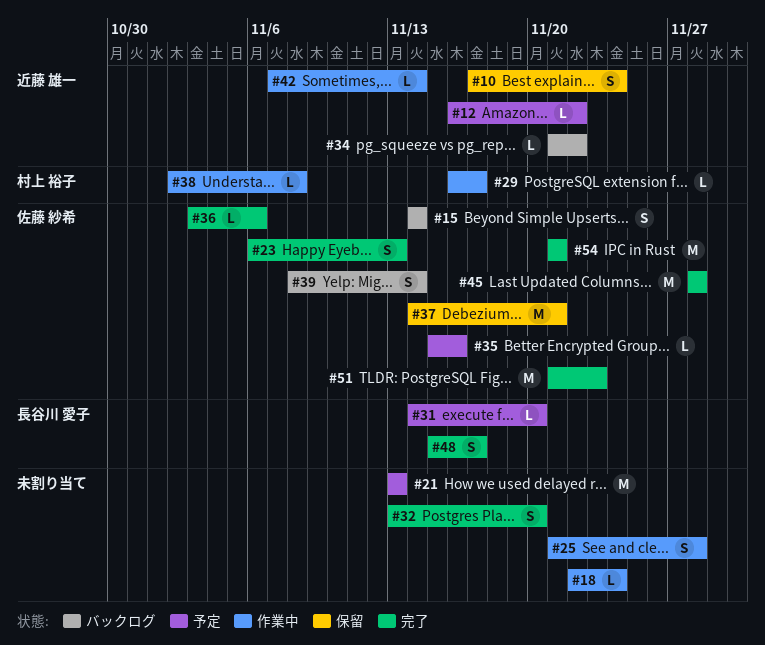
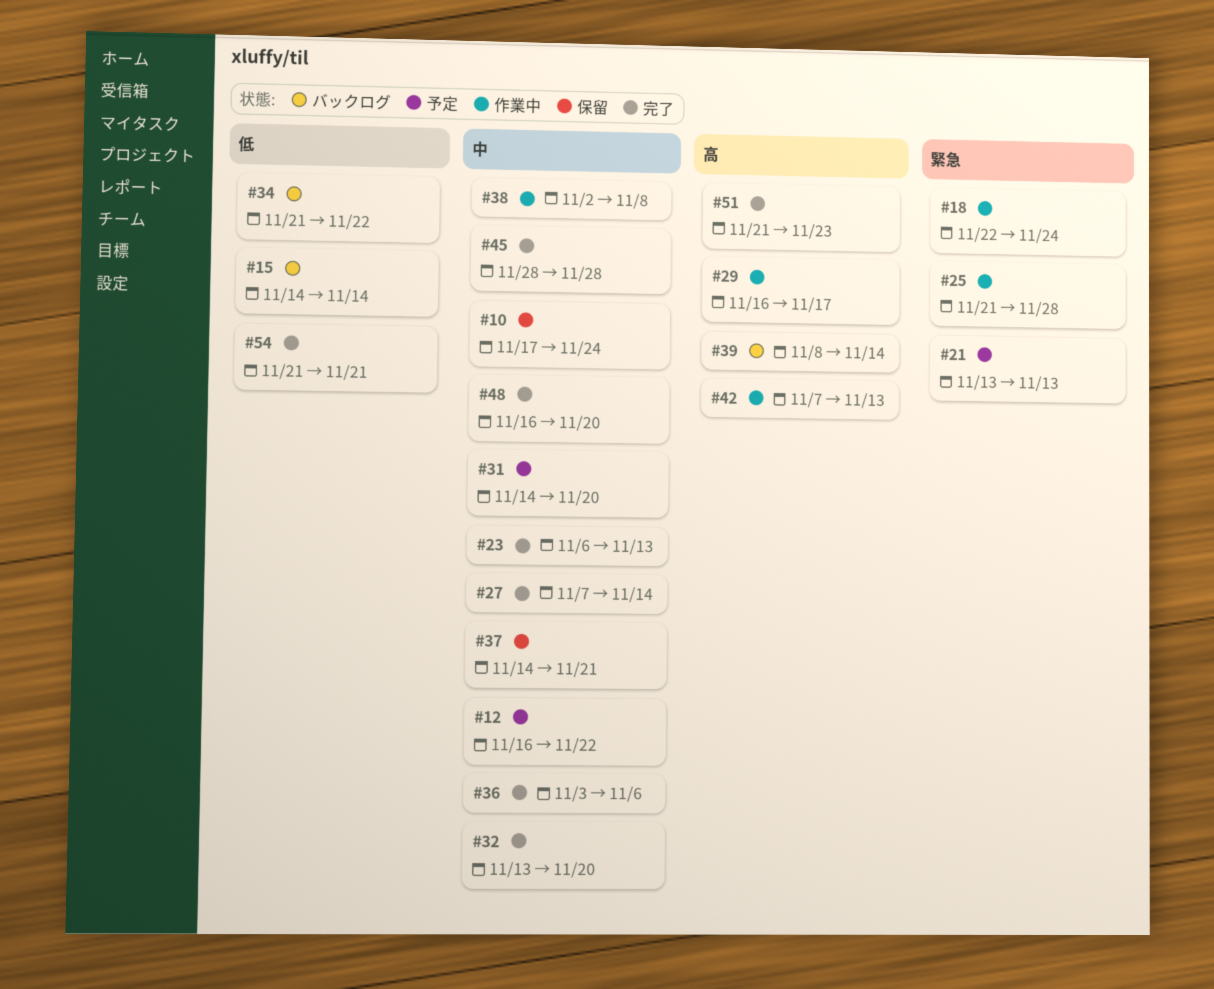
#27: none -> present
#35: present -> none
#42, due: Nov 14 -> Nov 13
#48, start: Nov 15 -> Nov 16
#48, due: Nov 17 -> Nov 20

